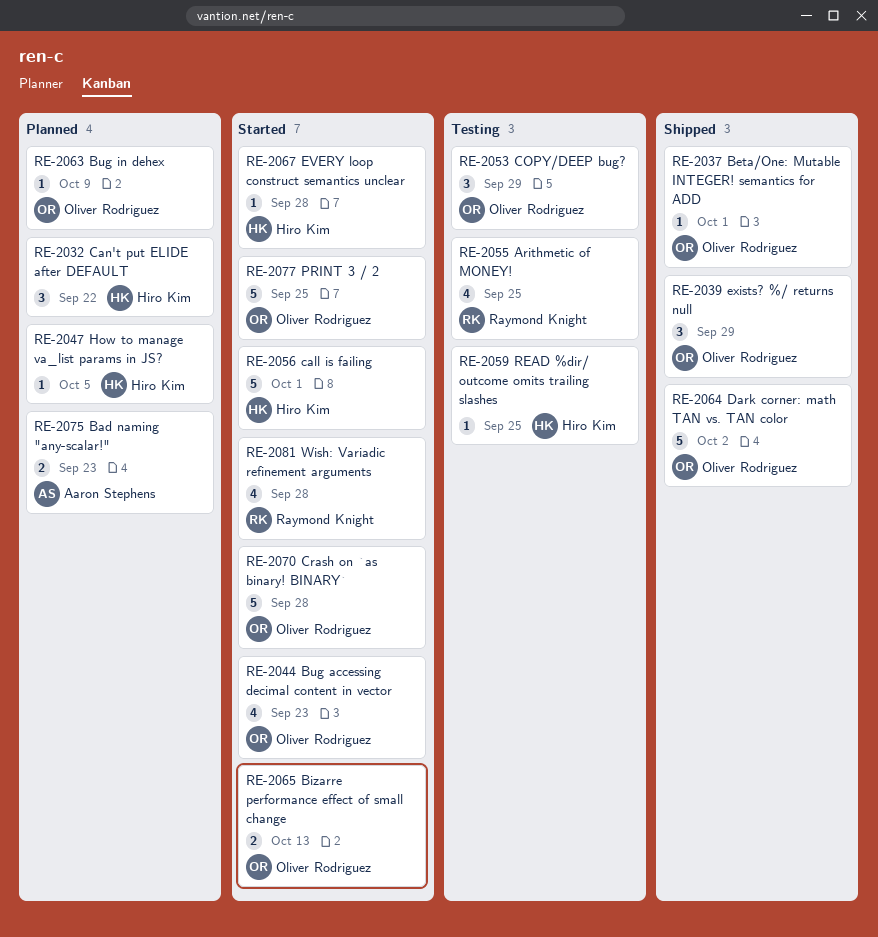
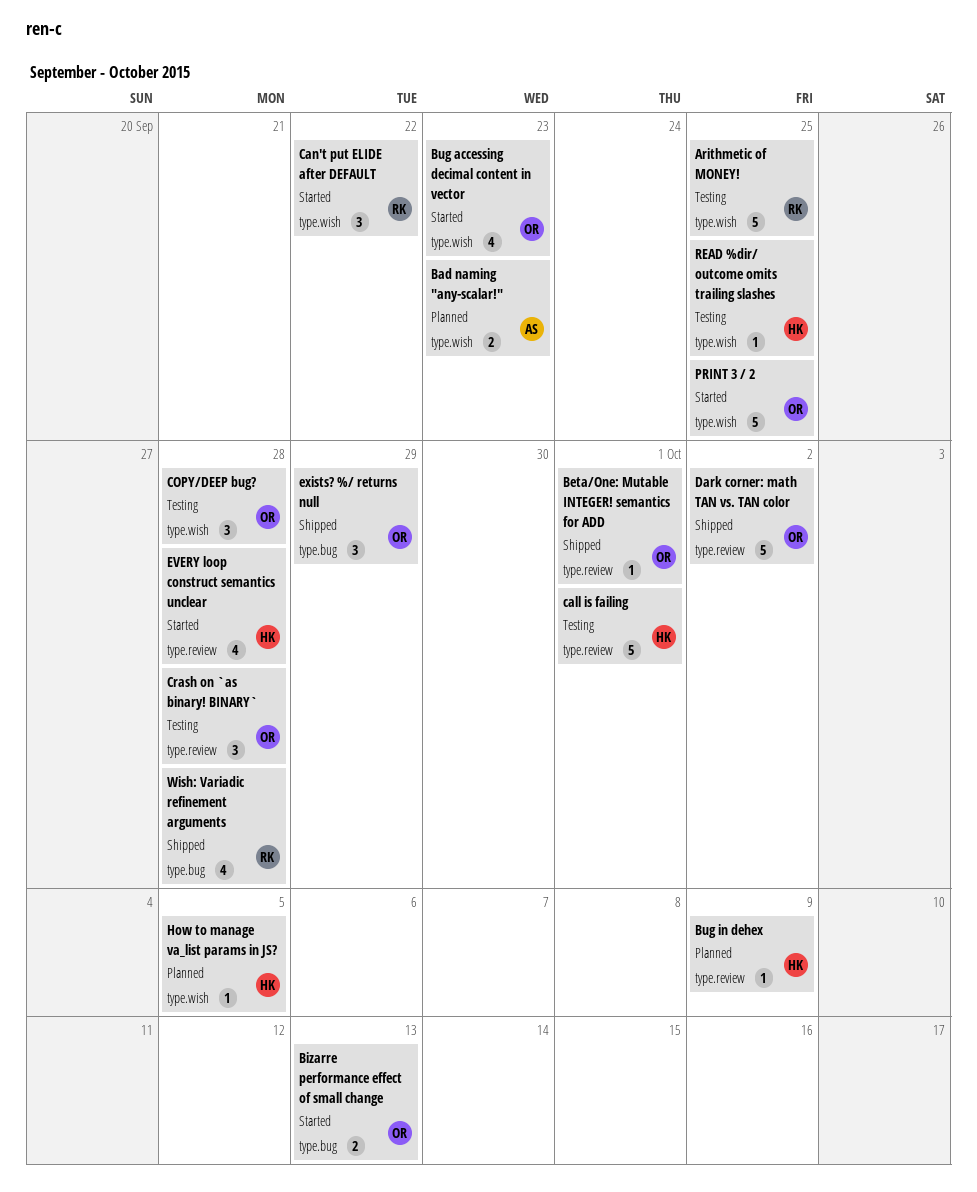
Arithmetic of MONEY!, estimate: 4 -> 5
Bug in dehex, owner: Oliver Rodriguez -> Hiro Kim
call is failing, status: Started -> Testing
Can't put ELIDE after DEFAULT, status: Planned -> Started
Can't put ELIDE after DEFAULT, owner: Hiro Kim -> Raymond Knight
COPY/DEEP bug?, due: Sep 29 -> Sep 28
Crash on `as binary! BINARY`, status: Started -> Testing
Crash on `as binary! BINARY`, estimate: 5 -> 3
EVERY loop construct semantics unclear, estimate: 1 -> 4
Wish: Variadic refinement arguments, status: Started -> Shipped

